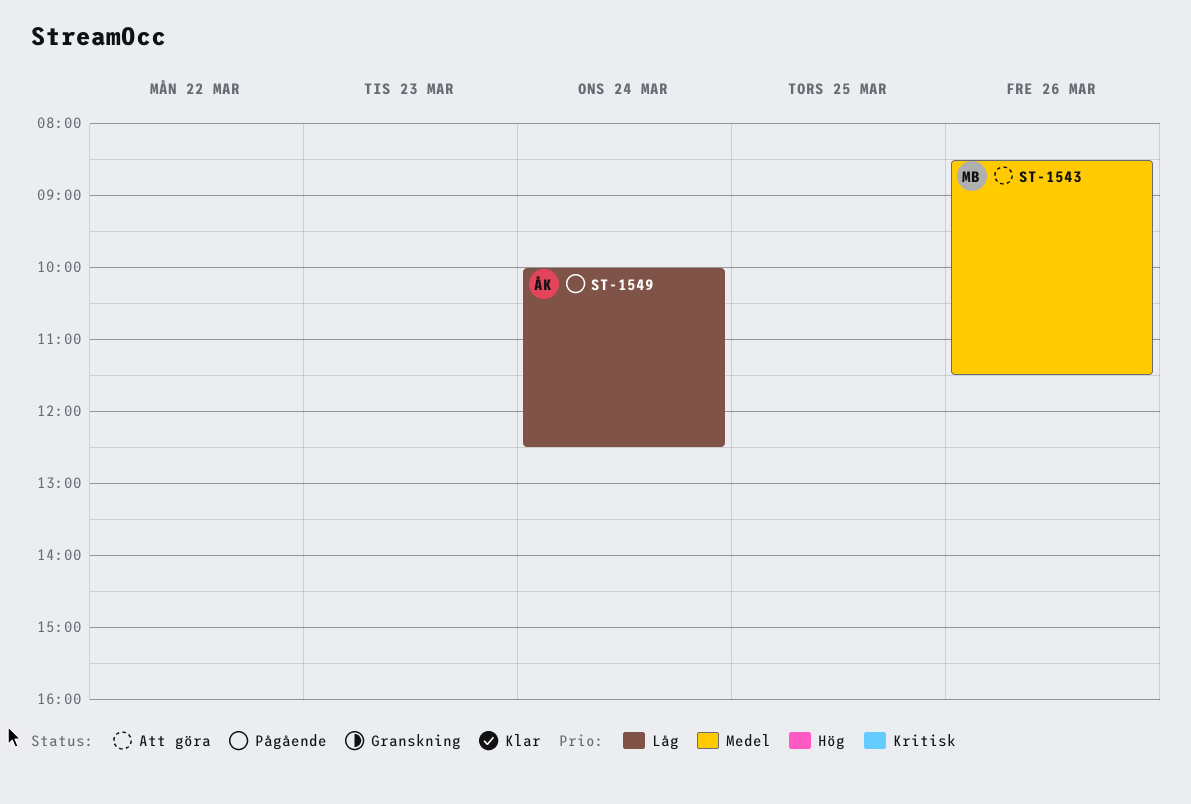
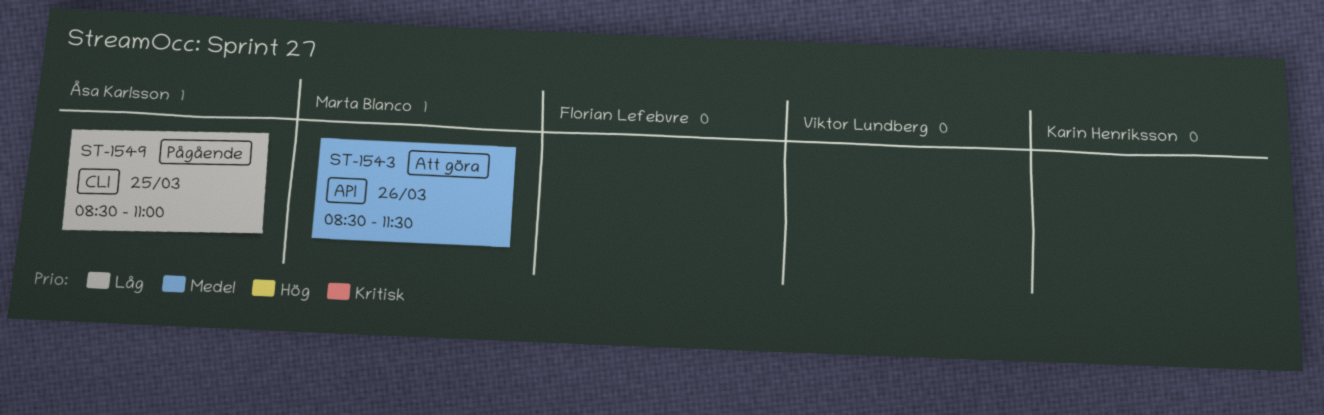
ST-1549, day: Mar 24 -> Mar 25
ST-1549, begins: 10:00 -> 08:30
ST-1549, ends: 12:30 -> 11:00

